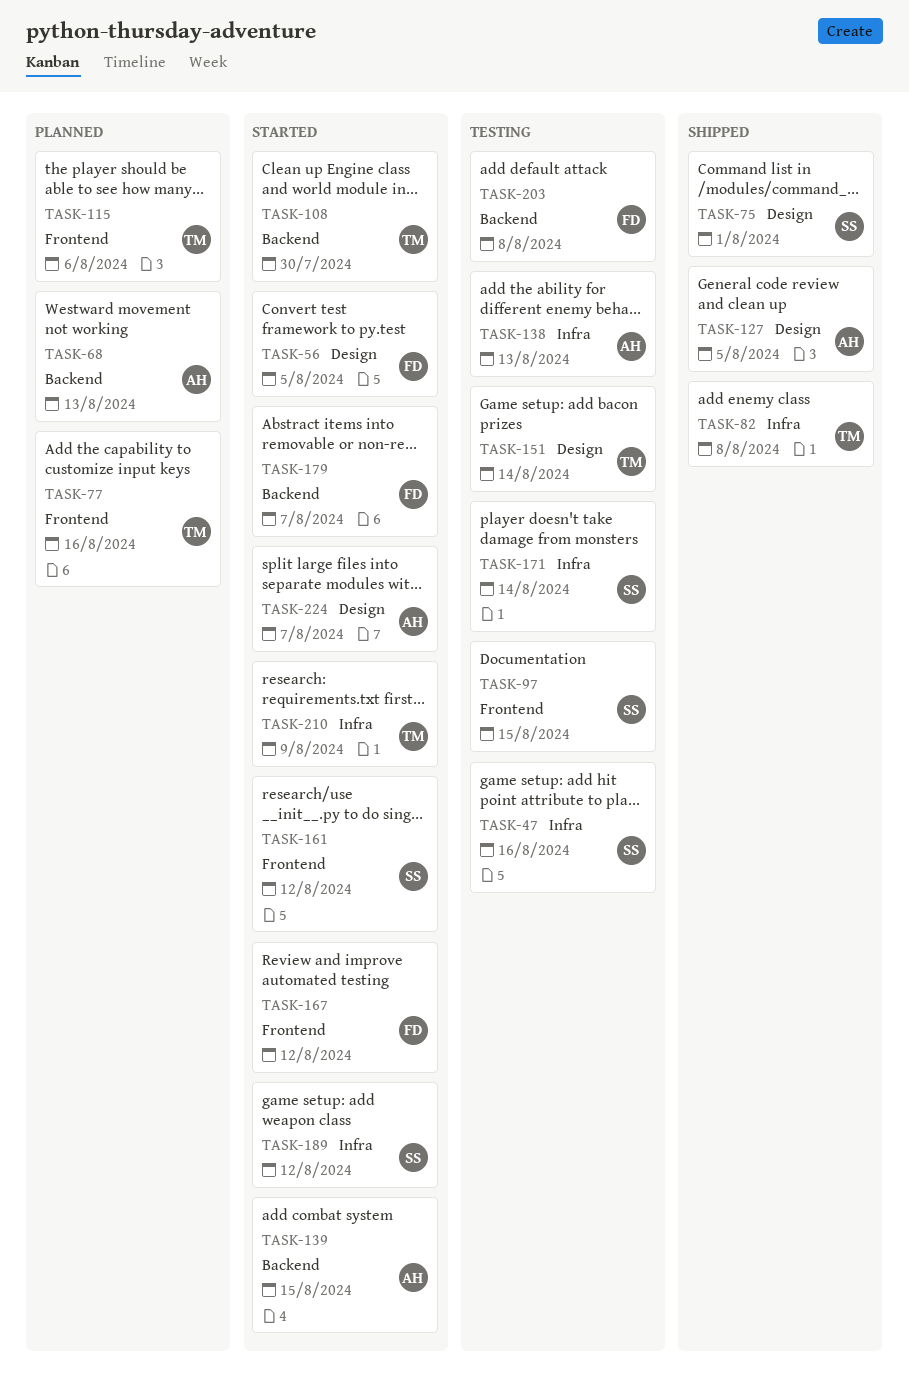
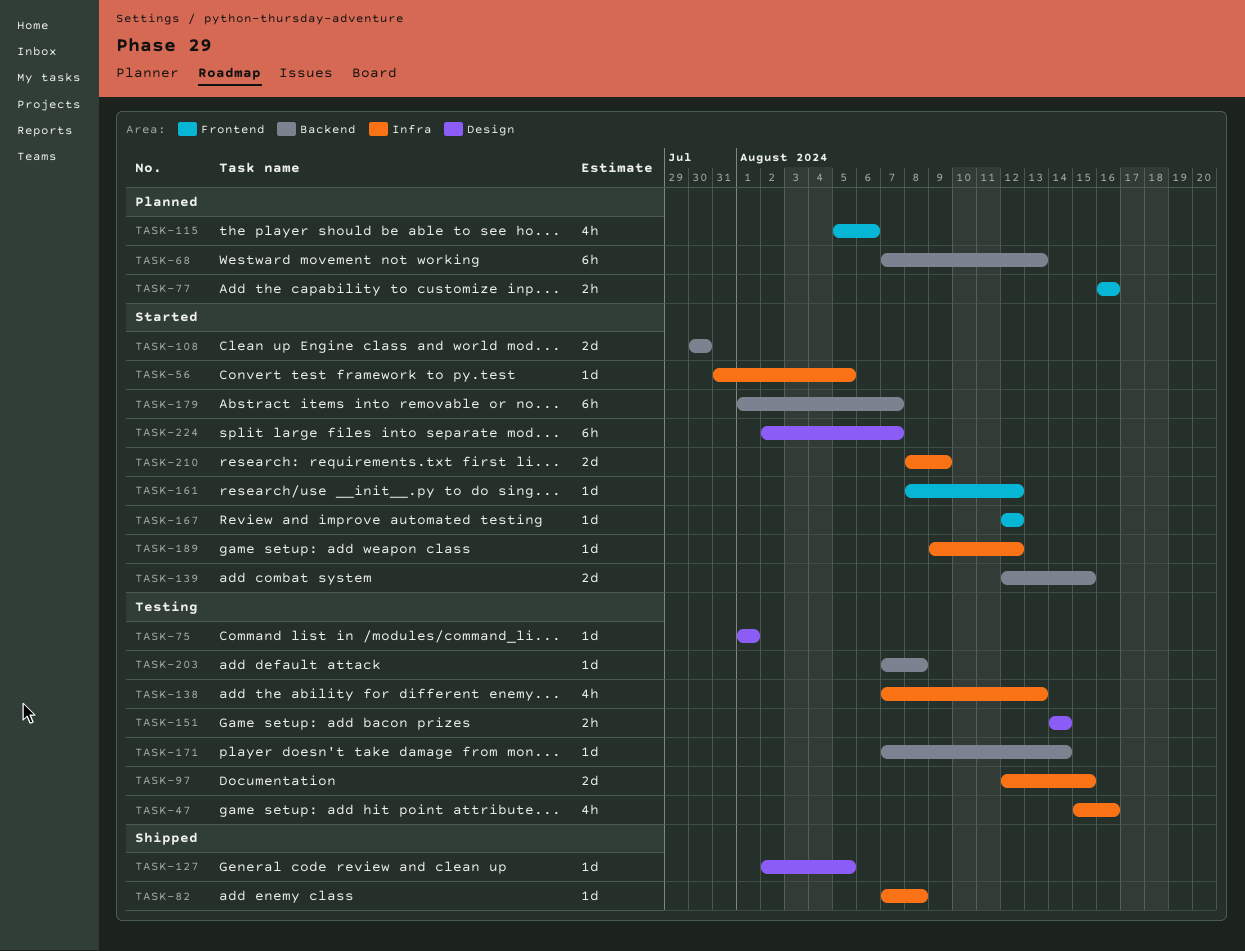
TASK-56, label: Design -> Infra
TASK-75, status: Shipped -> Testing
TASK-97, label: Frontend -> Infra
TASK-171, label: Infra -> Backend

